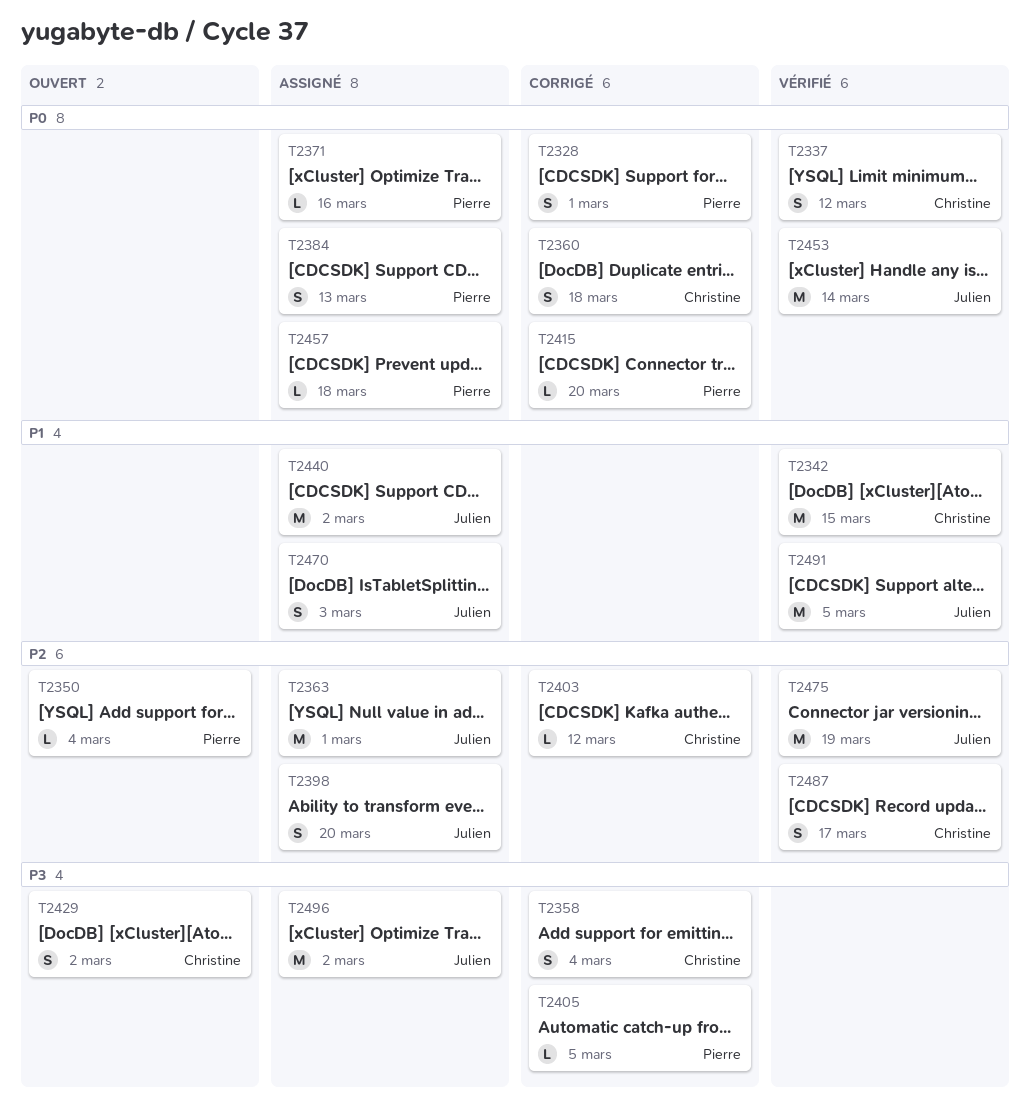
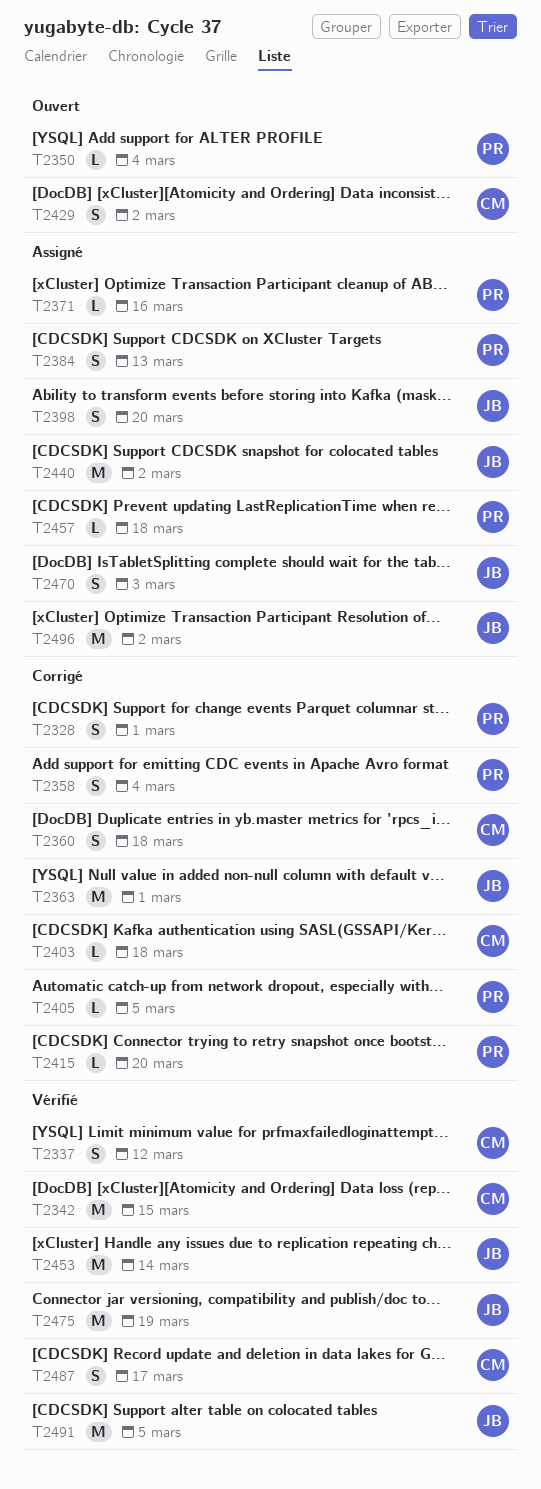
T2358, owner: Christine -> Pierre
T2363, status: Assigné -> Corrigé
T2403, due: Mar 12 -> Mar 18

